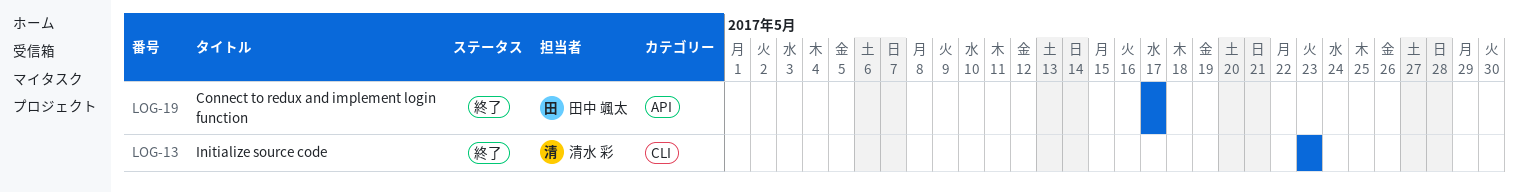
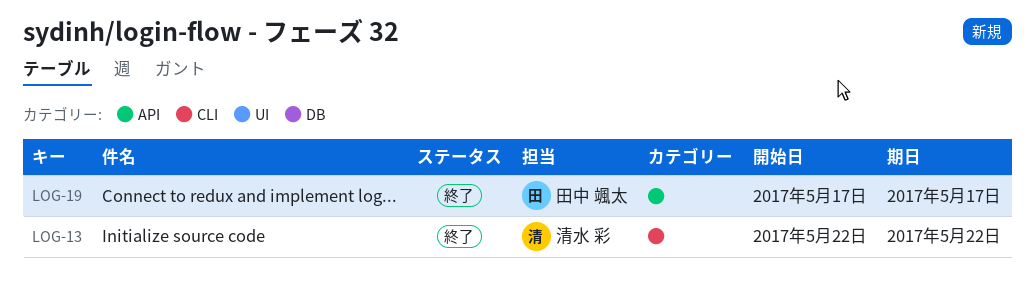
LOG-13, start: May 23 -> May 22
LOG-13, due: May 23 -> May 22

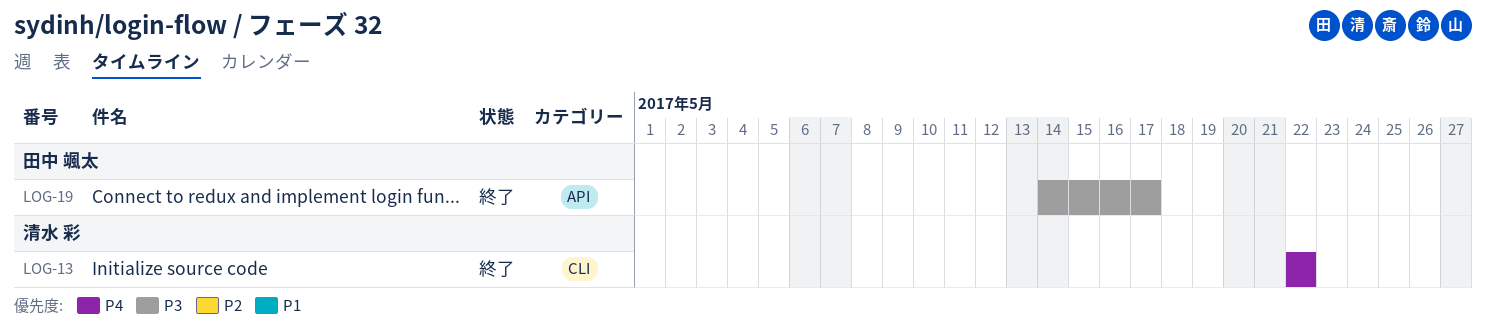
LOG-19, start: May 17 -> May 14

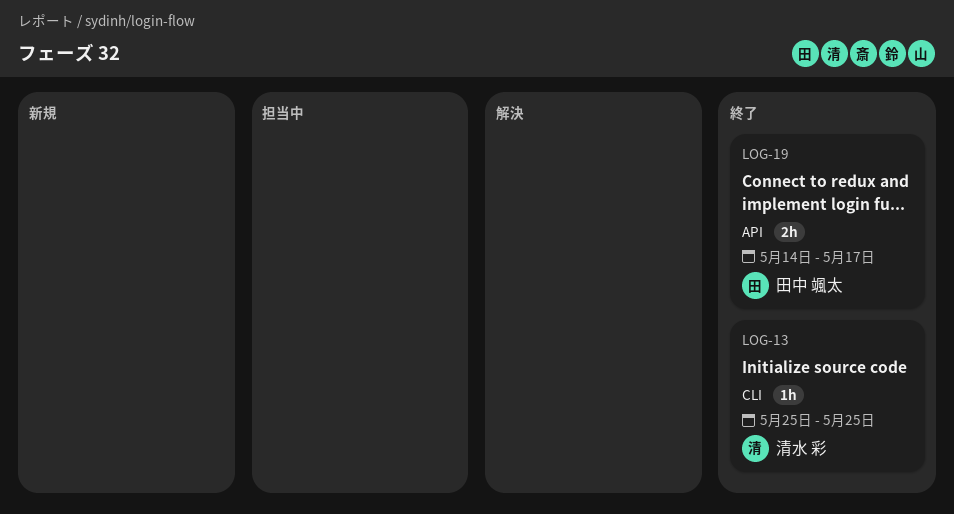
LOG-13, start: May 22 -> May 25
LOG-13, due: May 22 -> May 25

